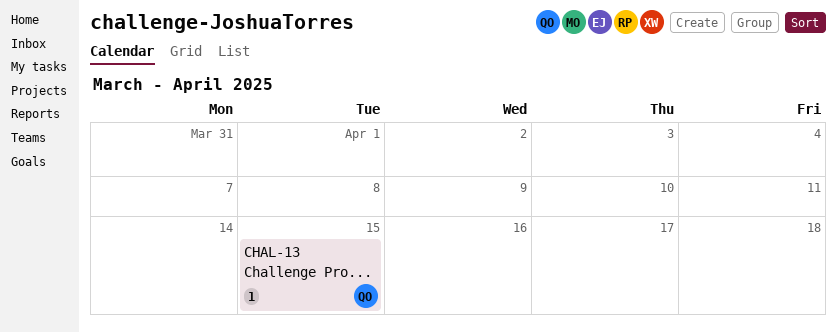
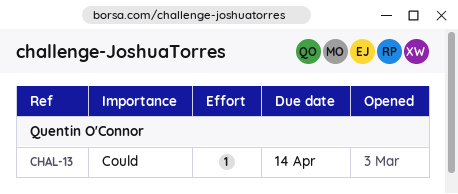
CHAL-13, due: Apr 15 -> Apr 14

